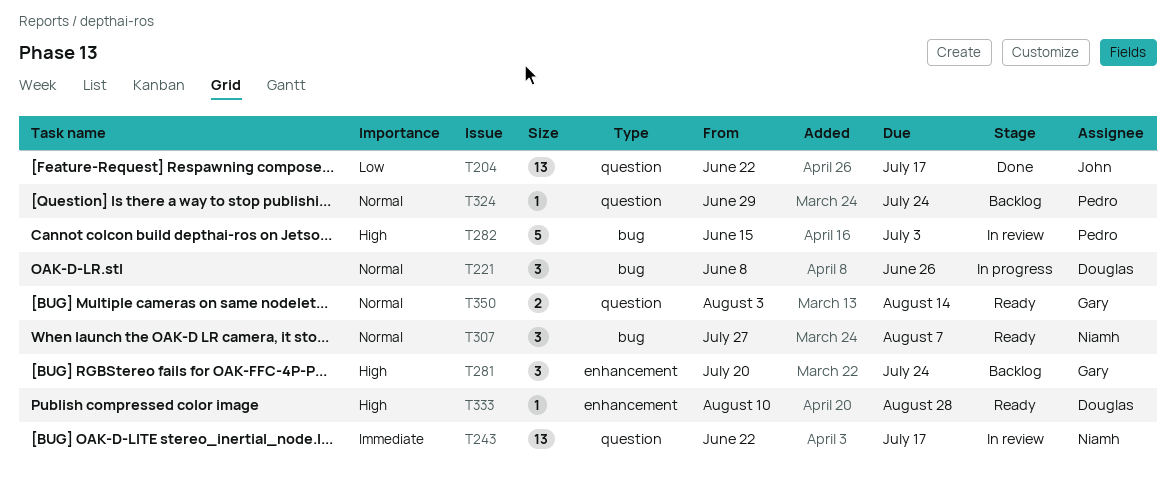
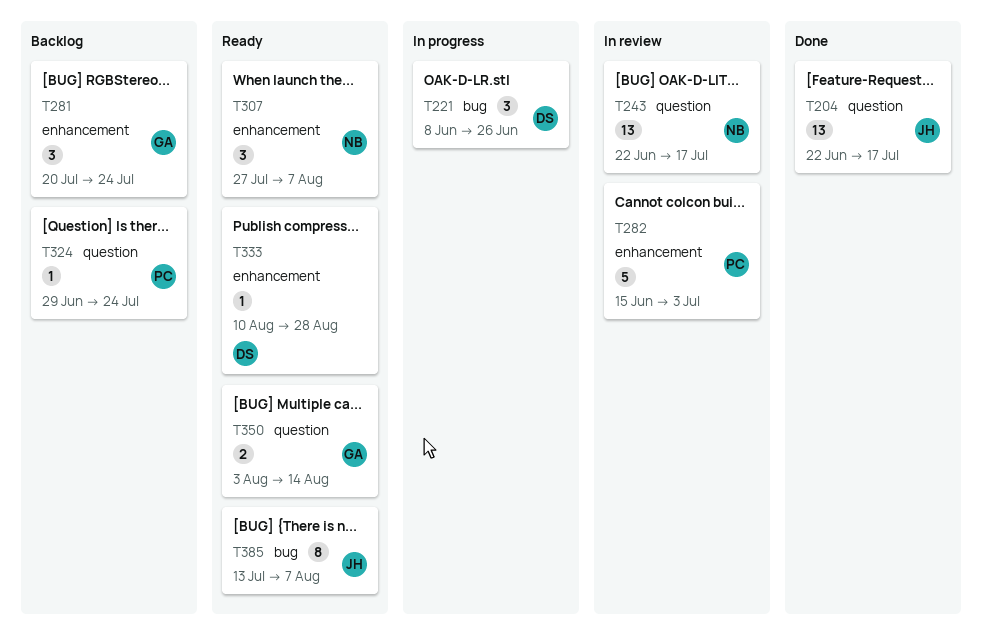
T282, label: bug -> enhancement
T307, label: bug -> enhancement
T385: none -> present

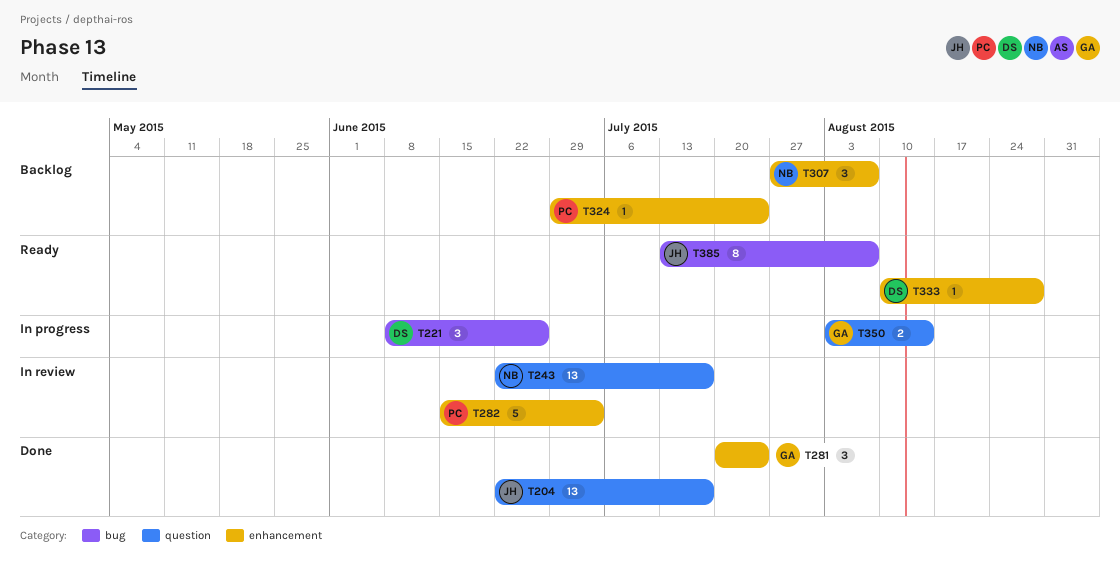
T281, status: Backlog -> Done
T307, status: Ready -> Backlog
T324, label: question -> enhancement
T350, status: Ready -> In progress

